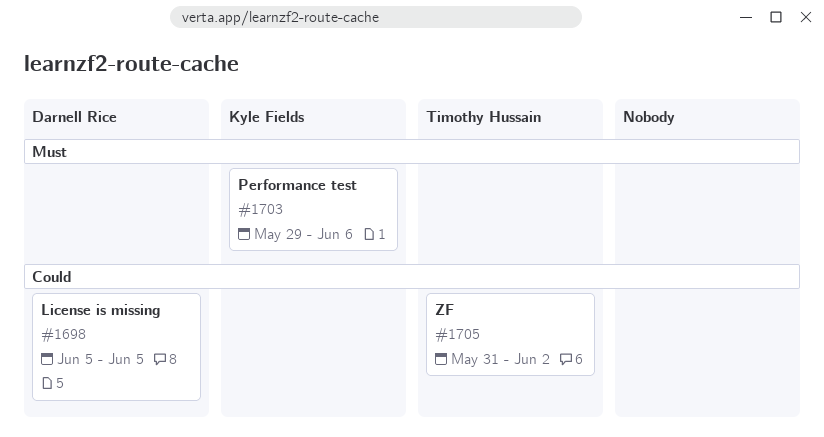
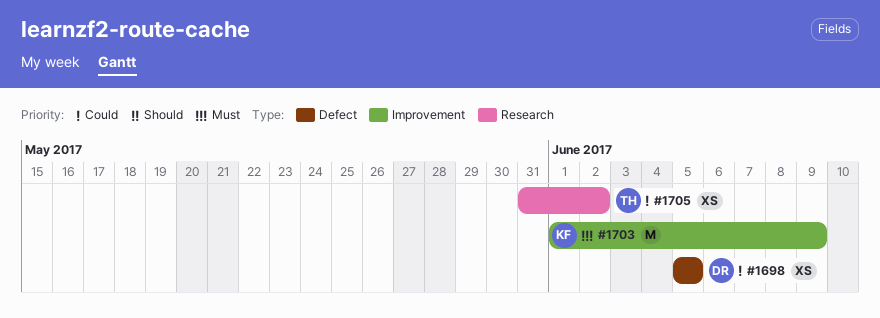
#1703, start: May 29 -> Jun 1
#1703, due: Jun 6 -> Jun 9

